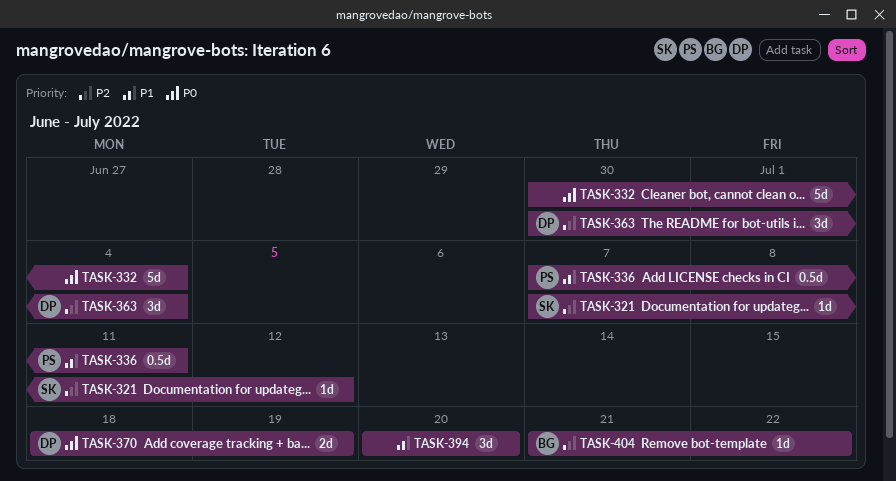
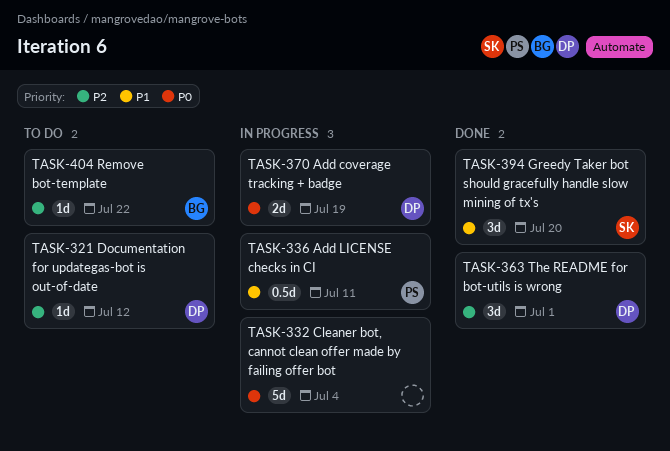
TASK-321, owner: SK -> DP
TASK-363, due: Jul 4 -> Jul 1
TASK-394, owner: none -> SK

